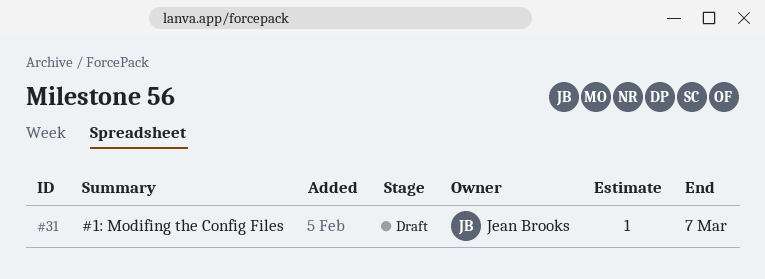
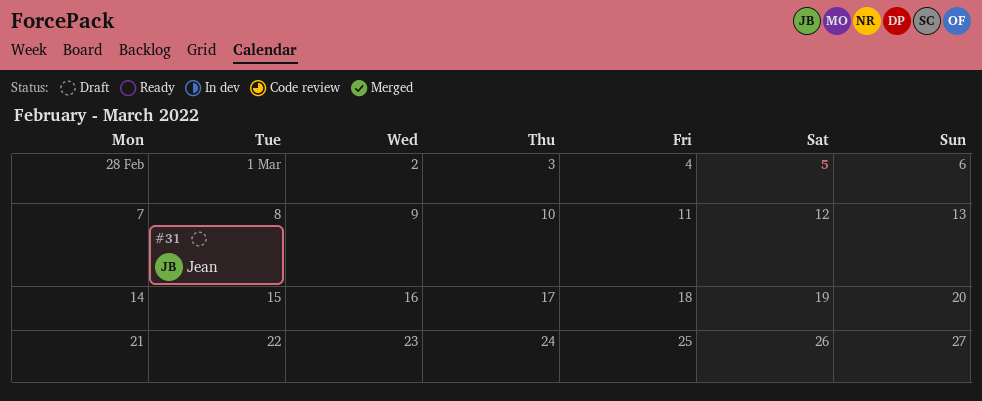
#31, due: Mar 7 -> Mar 8

